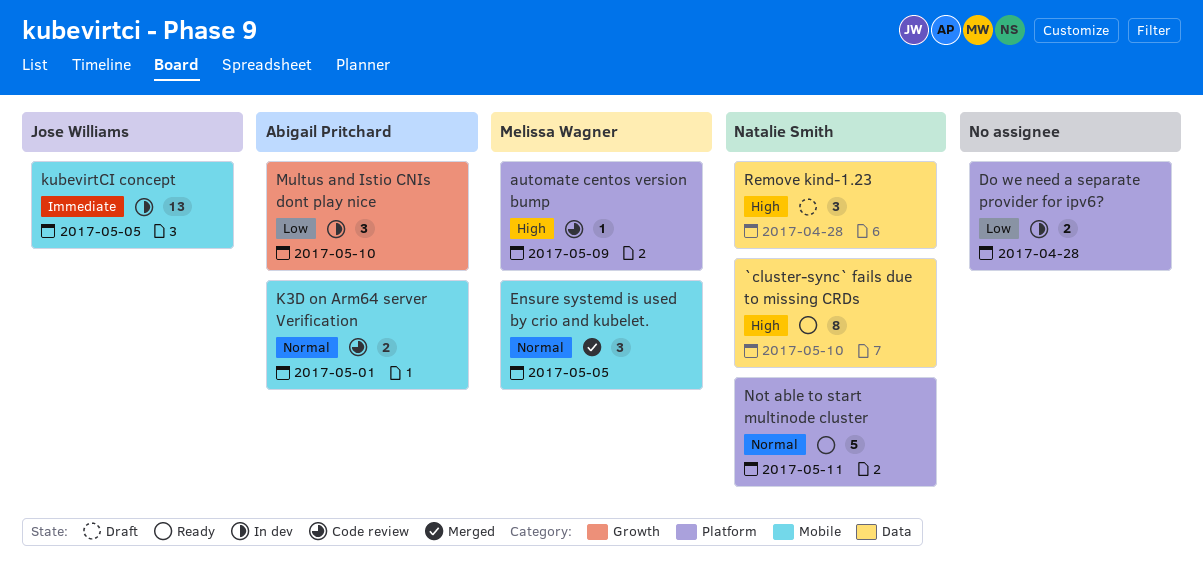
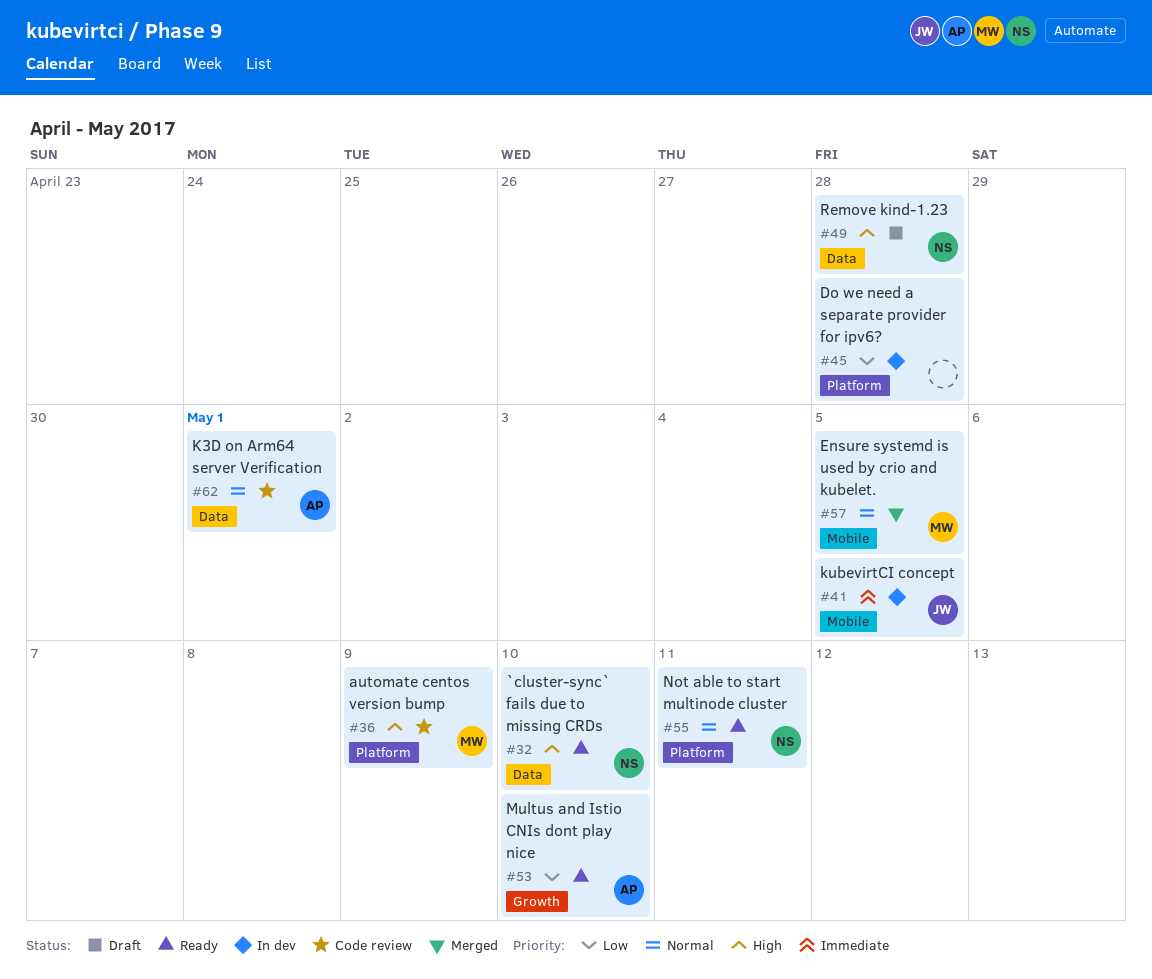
K3D on Arm64 server Verification, label: Mobile -> Data
Multus and Istio CNIs dont play nice, status: In dev -> Ready

